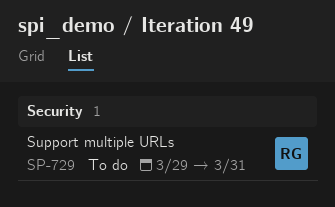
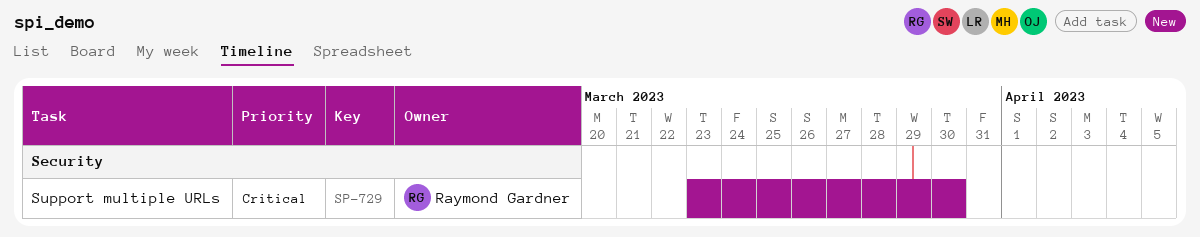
SP-729, start: Mar 29 -> Mar 23
SP-729, due: Mar 31 -> Mar 30

